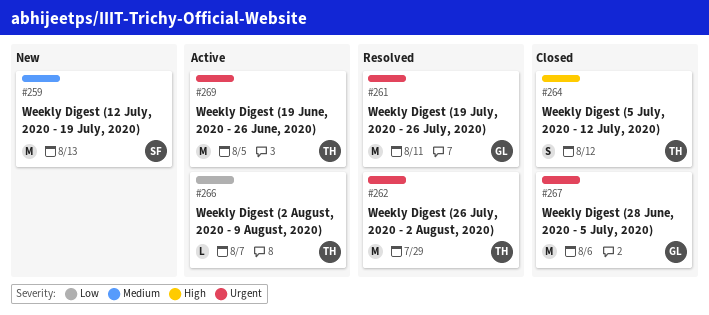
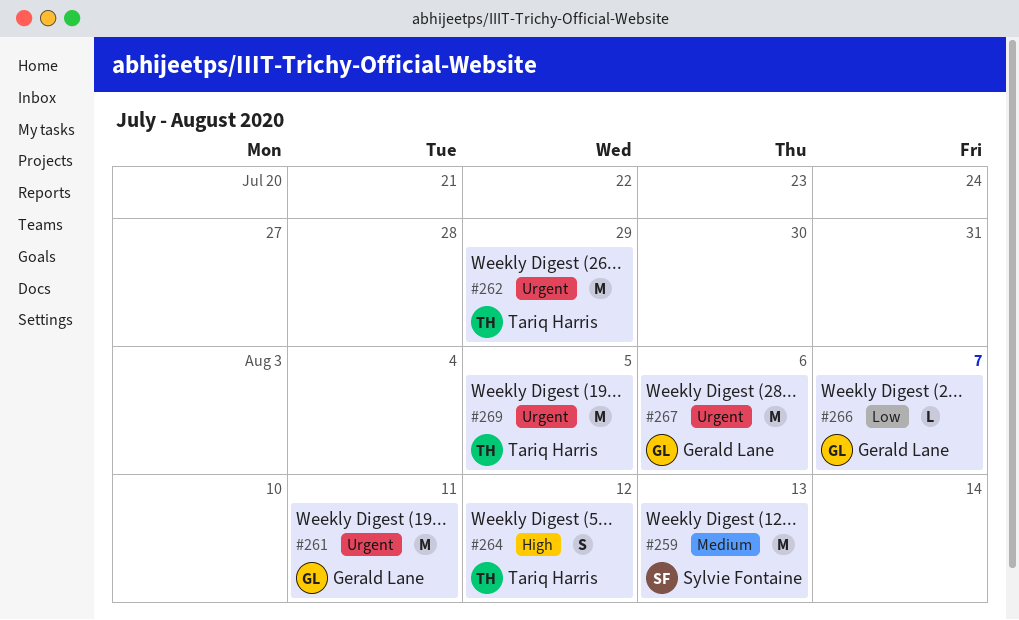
#266, owner: Tariq Harris -> Gerald Lane

